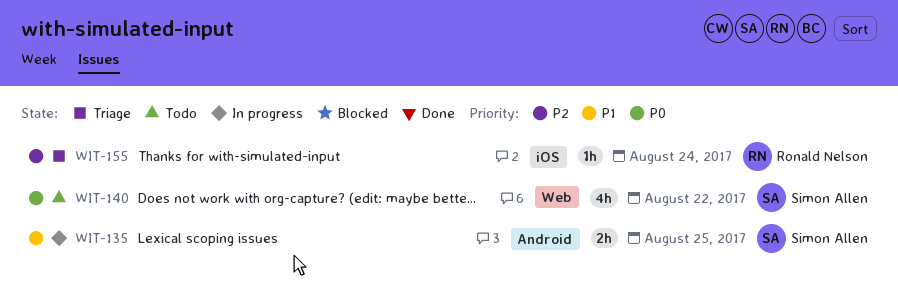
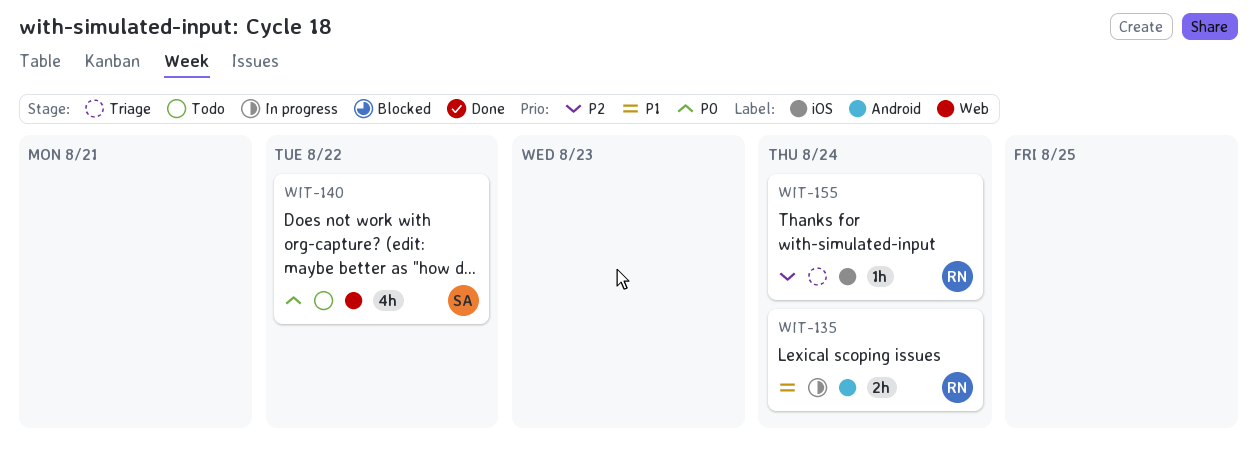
WIT-135, owner: Simon Allen -> Ronald Nelson
WIT-135, due: Aug 25 -> Aug 24

